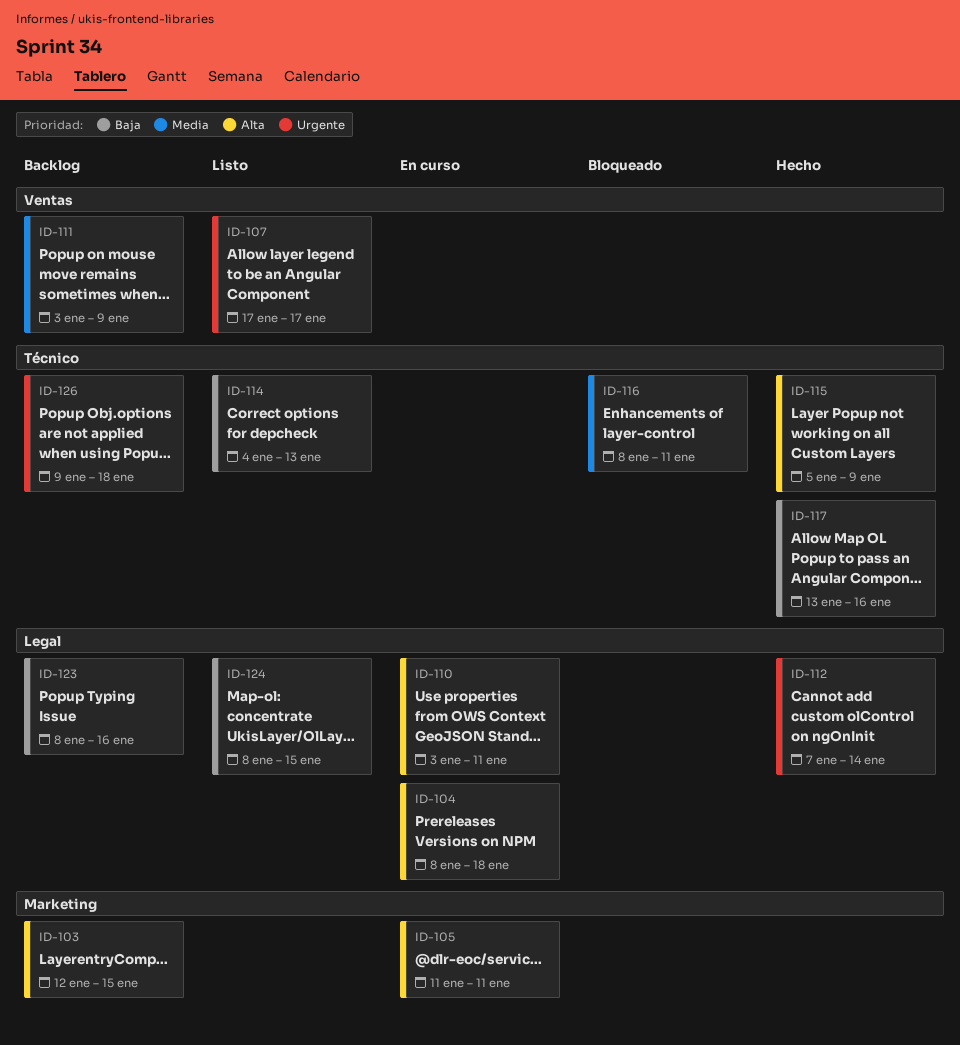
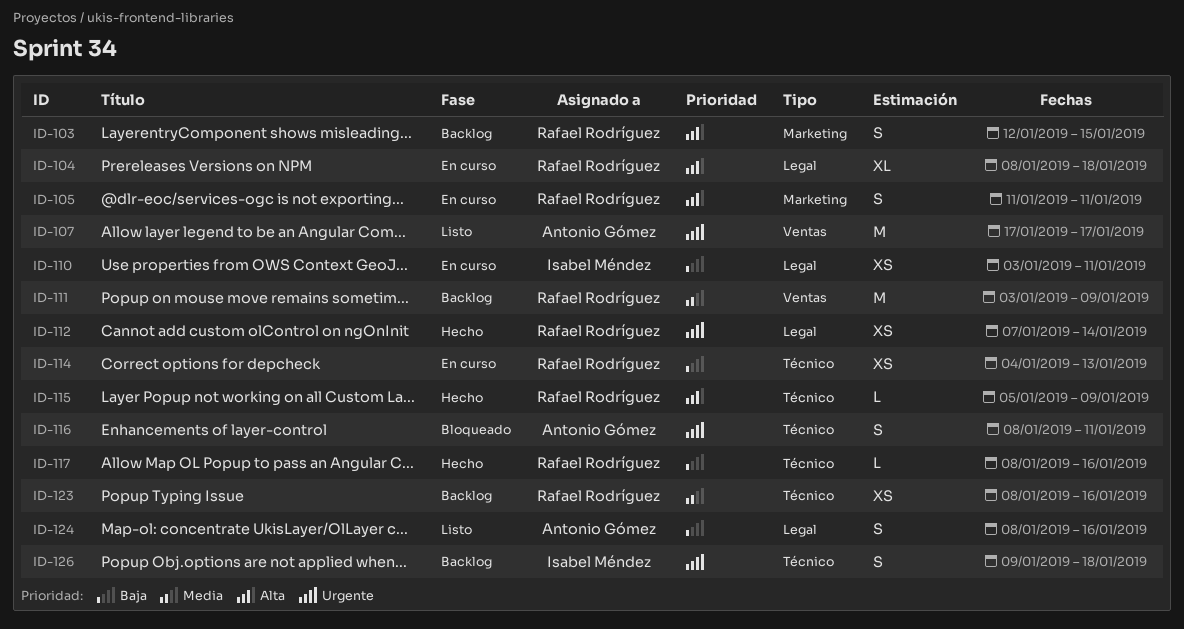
ID-110, priority: Alta -> Baja
ID-114, status: Listo -> En curso
ID-116, priority: Media -> Urgente
ID-117, start: Jan 13 -> Jan 8
ID-123, priority: Baja -> Media
ID-123, label: Legal -> Técnico
ID-124, due: Jan 15 -> Jan 16

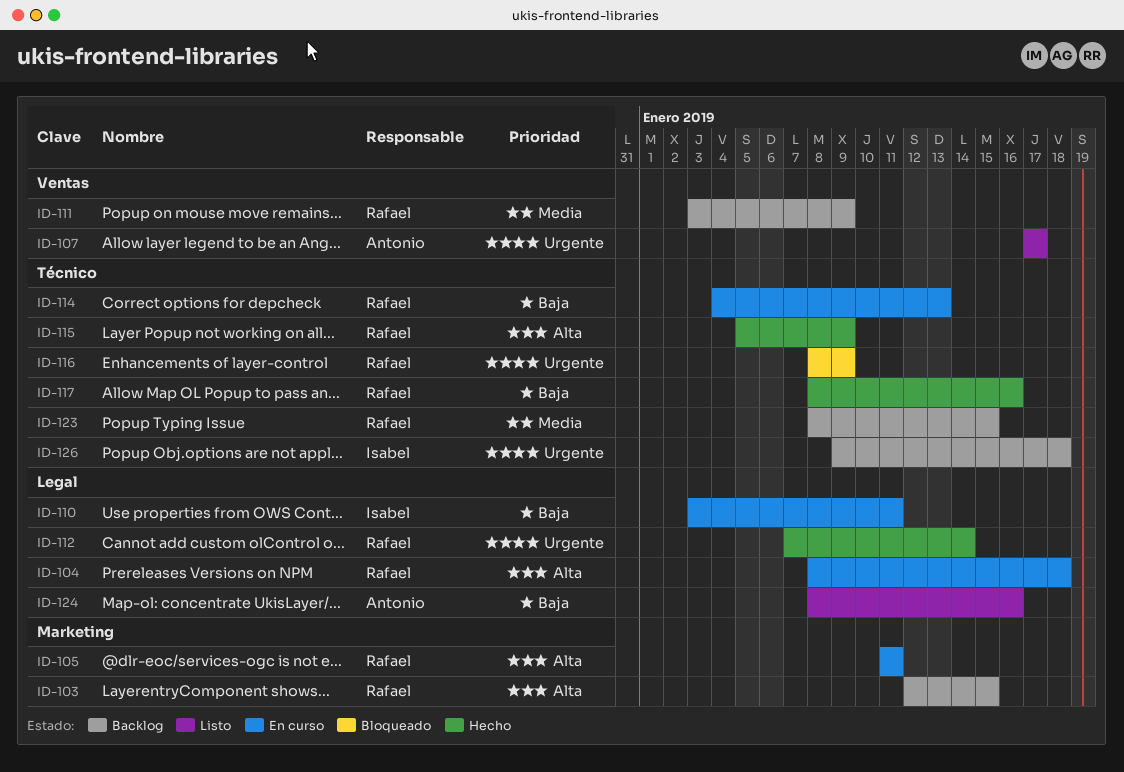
ID-116, owner: Antonio Gómez -> Rafael Rodríguez
ID-116, due: Jan 11 -> Jan 9
ID-123, due: Jan 16 -> Jan 15

